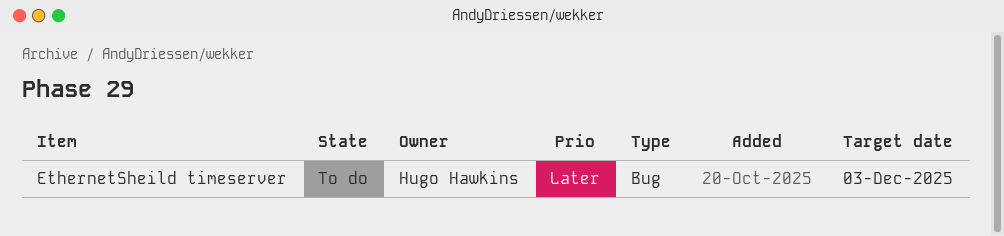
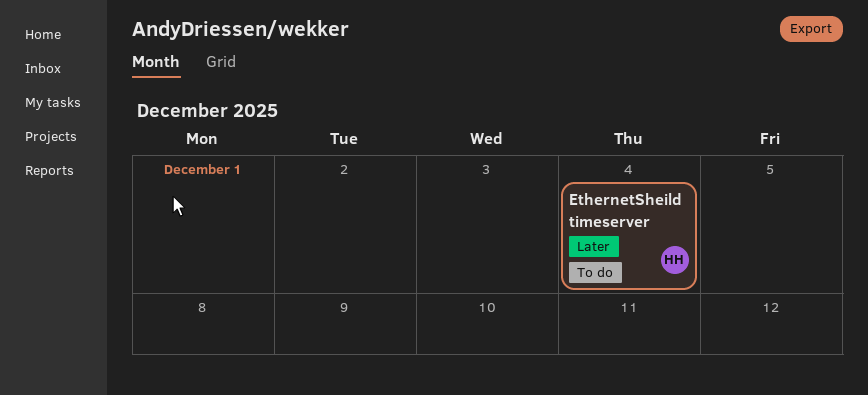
EthernetSheild timeserver, due: Dec 3 -> Dec 4

